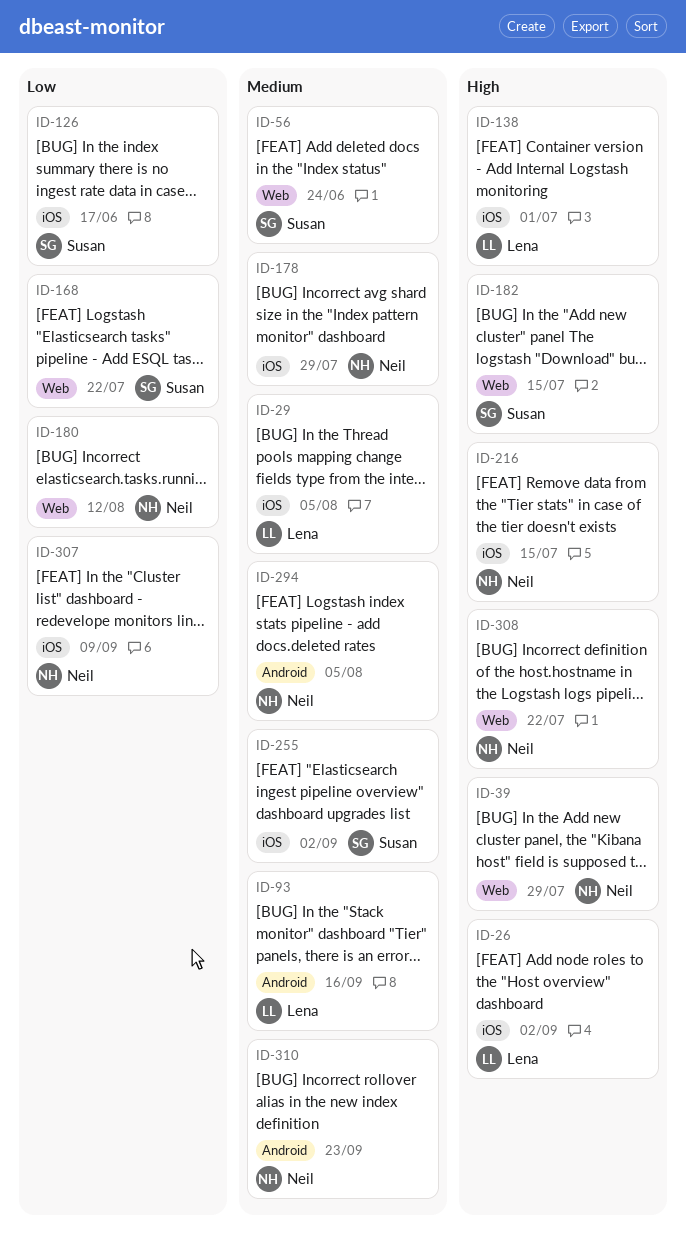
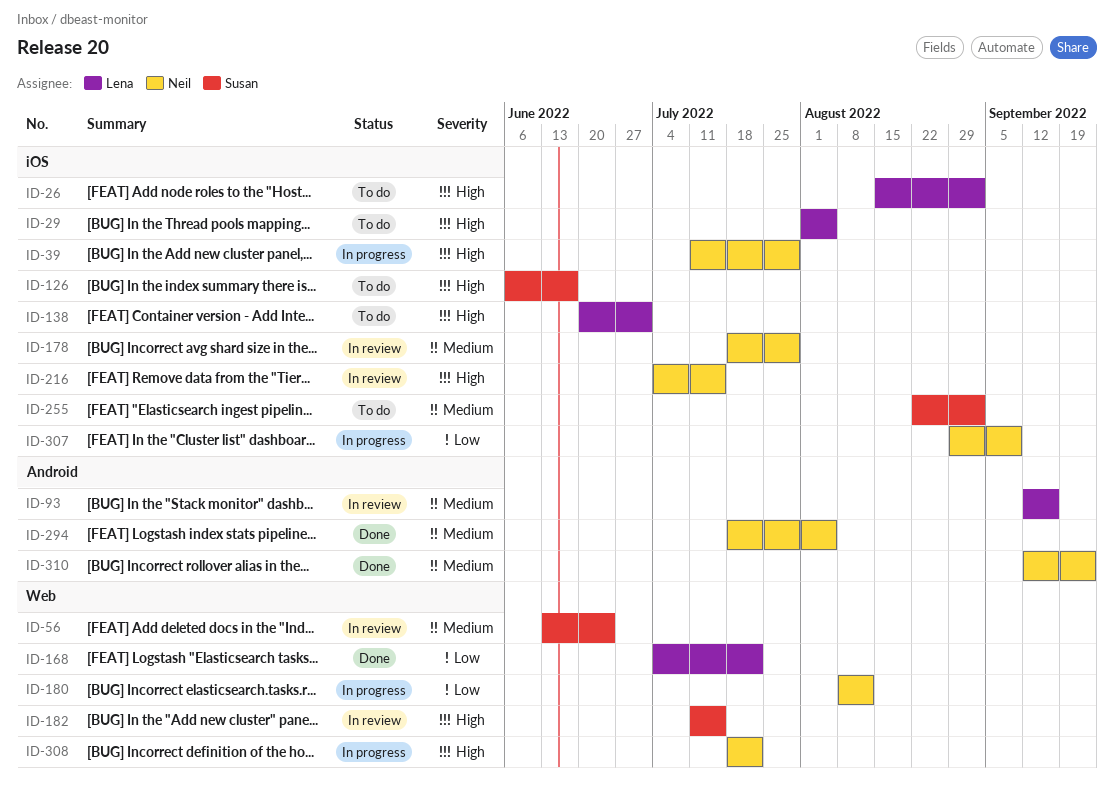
ID-29, priority: Medium -> High
ID-39, label: Web -> iOS
ID-126, priority: Low -> High
ID-168, owner: Susan -> Lena

